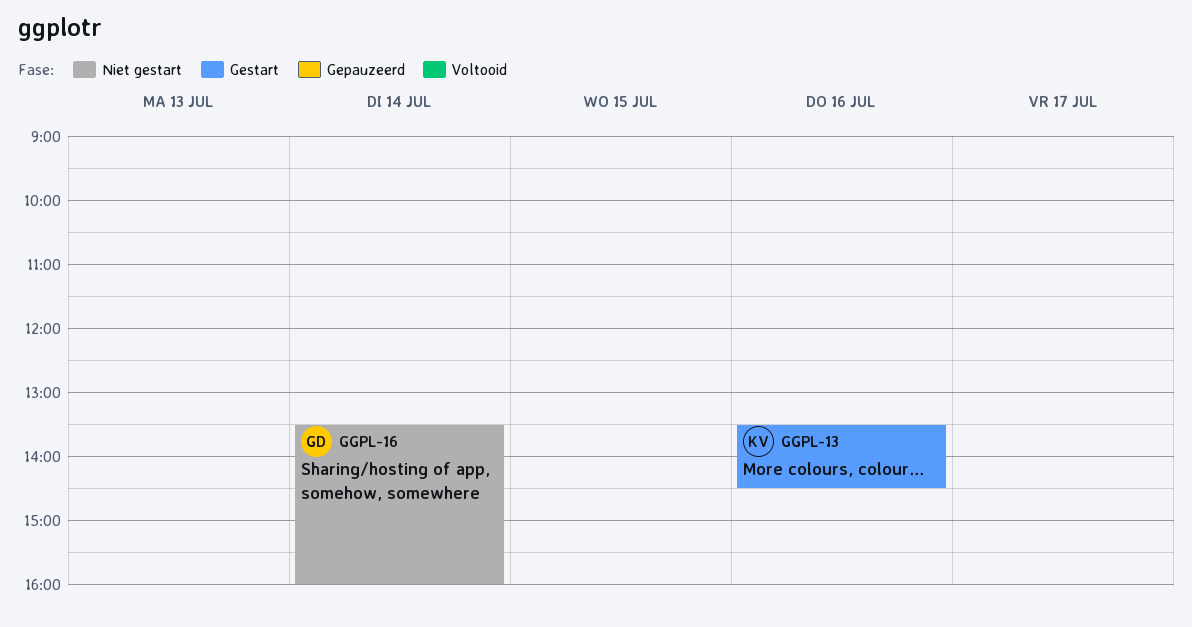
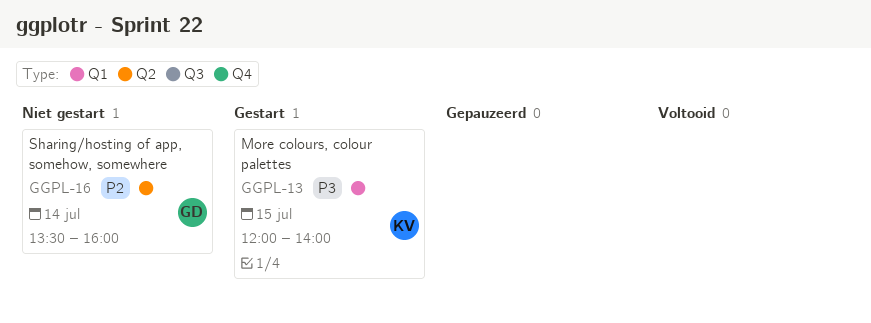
GGPL-13, day: Jul 16 -> Jul 15
GGPL-13, begins: 13:30 -> 12:00
GGPL-13, ends: 14:30 -> 14:00

